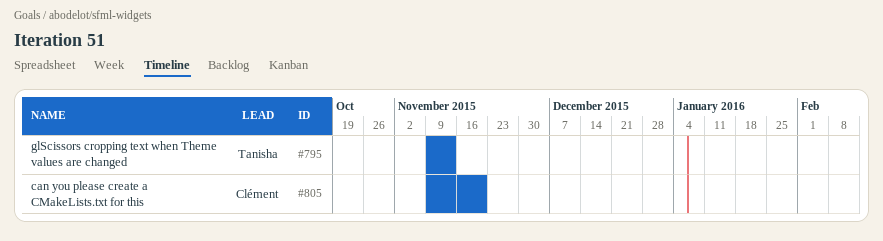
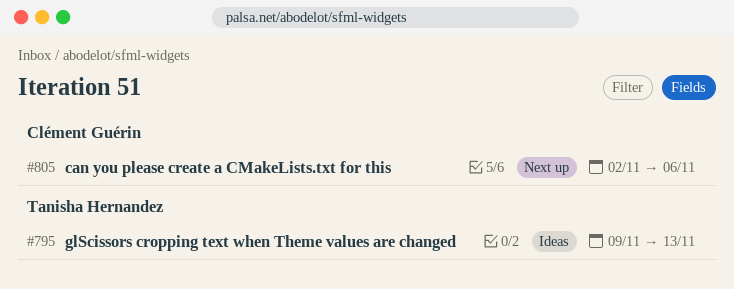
#805, start: Nov 9 -> Nov 2
#805, due: Nov 20 -> Nov 6

